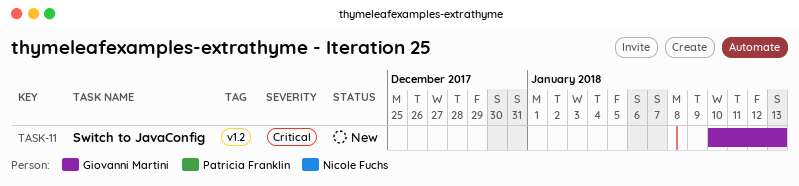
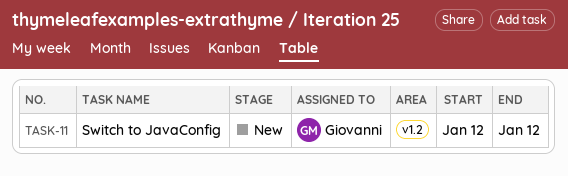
TASK-11, start: Jan 10 -> Jan 12
TASK-11, due: Jan 13 -> Jan 12

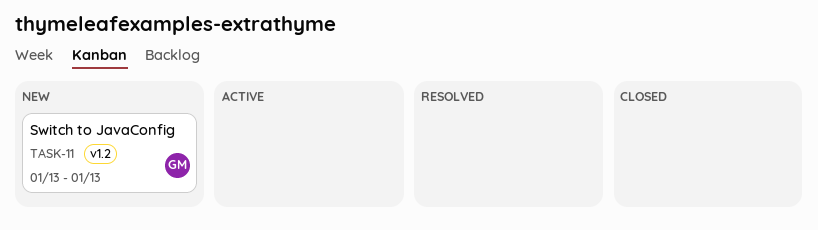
TASK-11, start: Jan 12 -> Jan 13
TASK-11, due: Jan 12 -> Jan 13

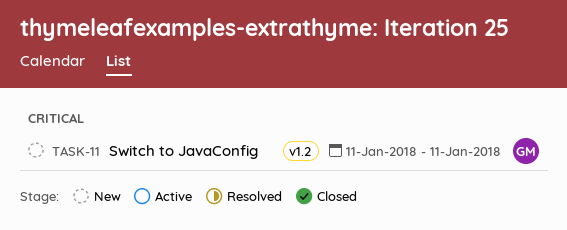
TASK-11, start: Jan 13 -> Jan 11
TASK-11, due: Jan 13 -> Jan 11

